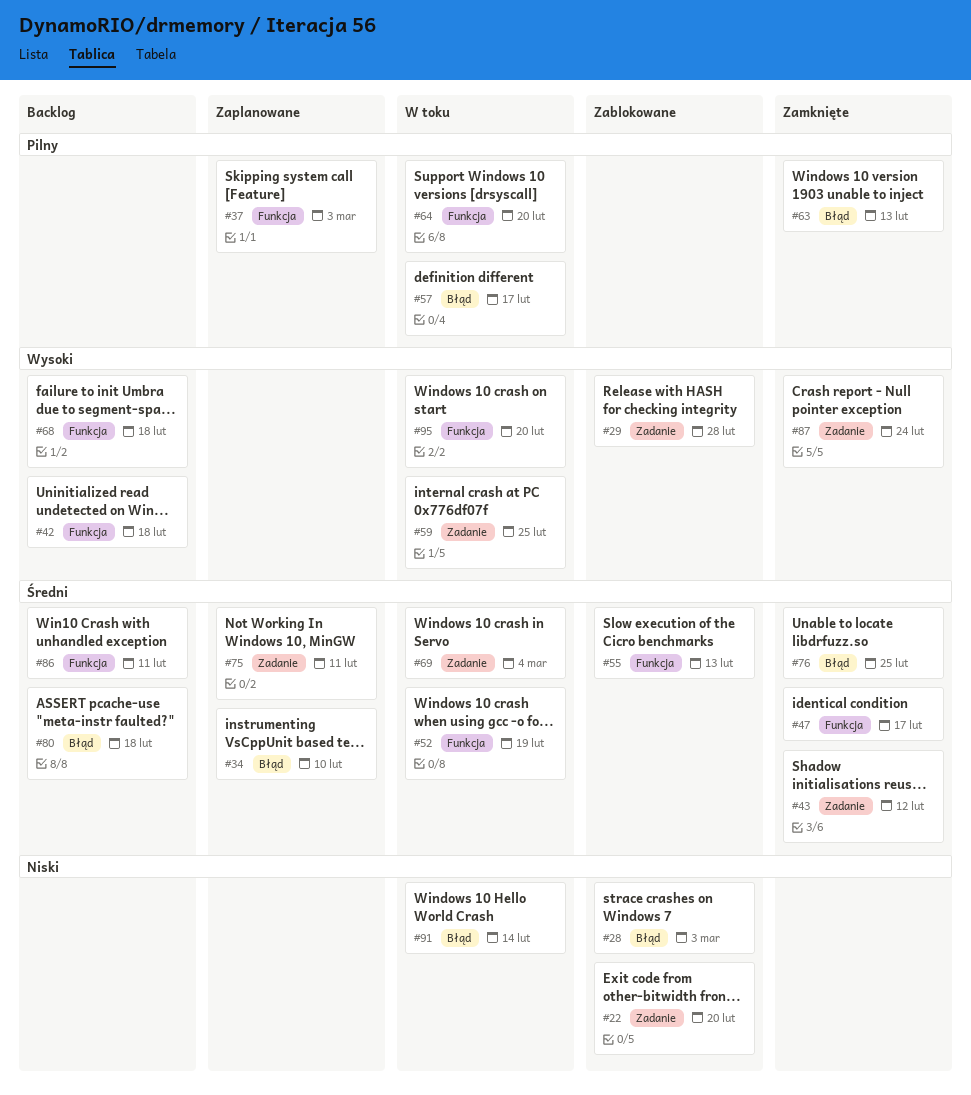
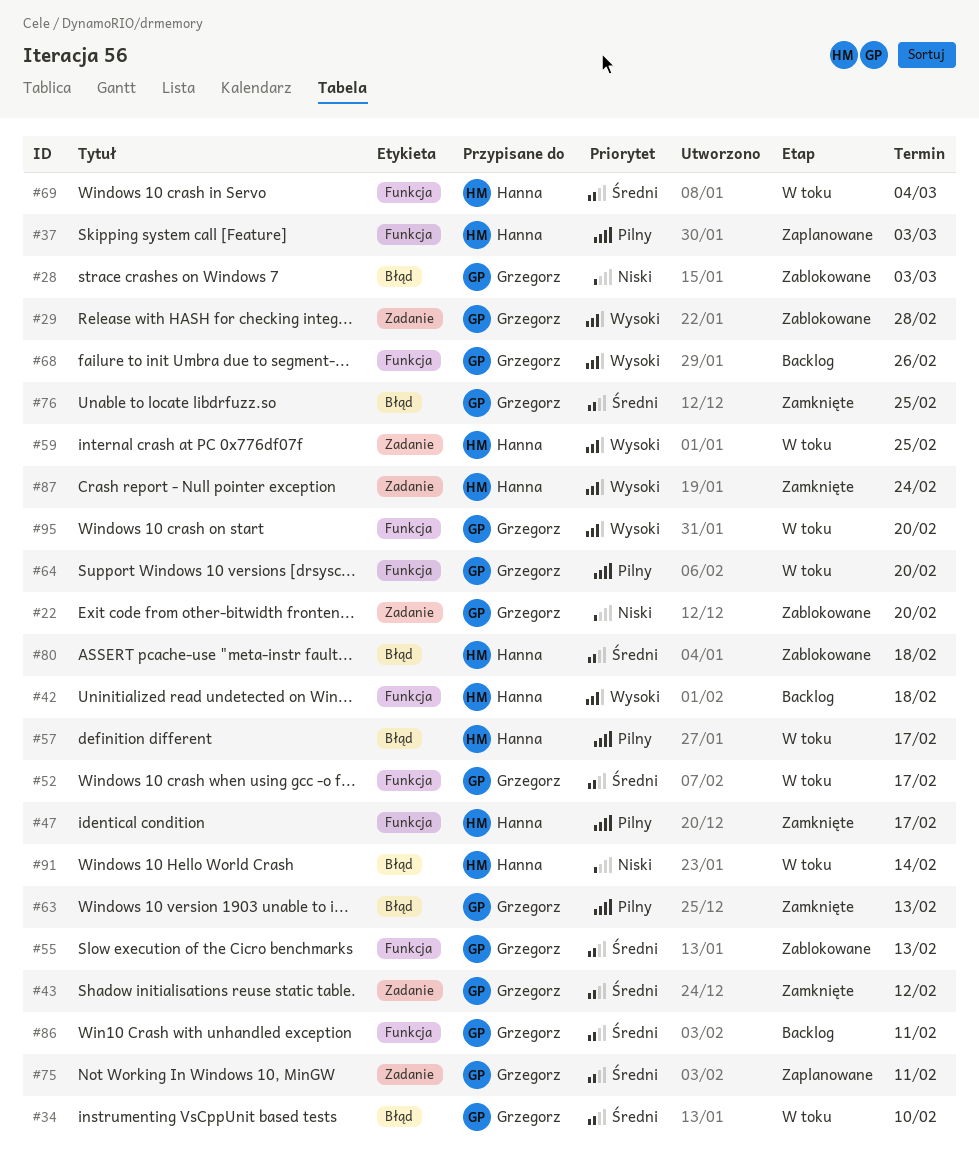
#34, status: Zaplanowane -> W toku
#47, priority: Średni -> Pilny
#52, due: Feb 19 -> Feb 17
#68, due: Feb 18 -> Feb 26
#69, label: Zadanie -> Funkcja
#80, status: Backlog -> Zablokowane

